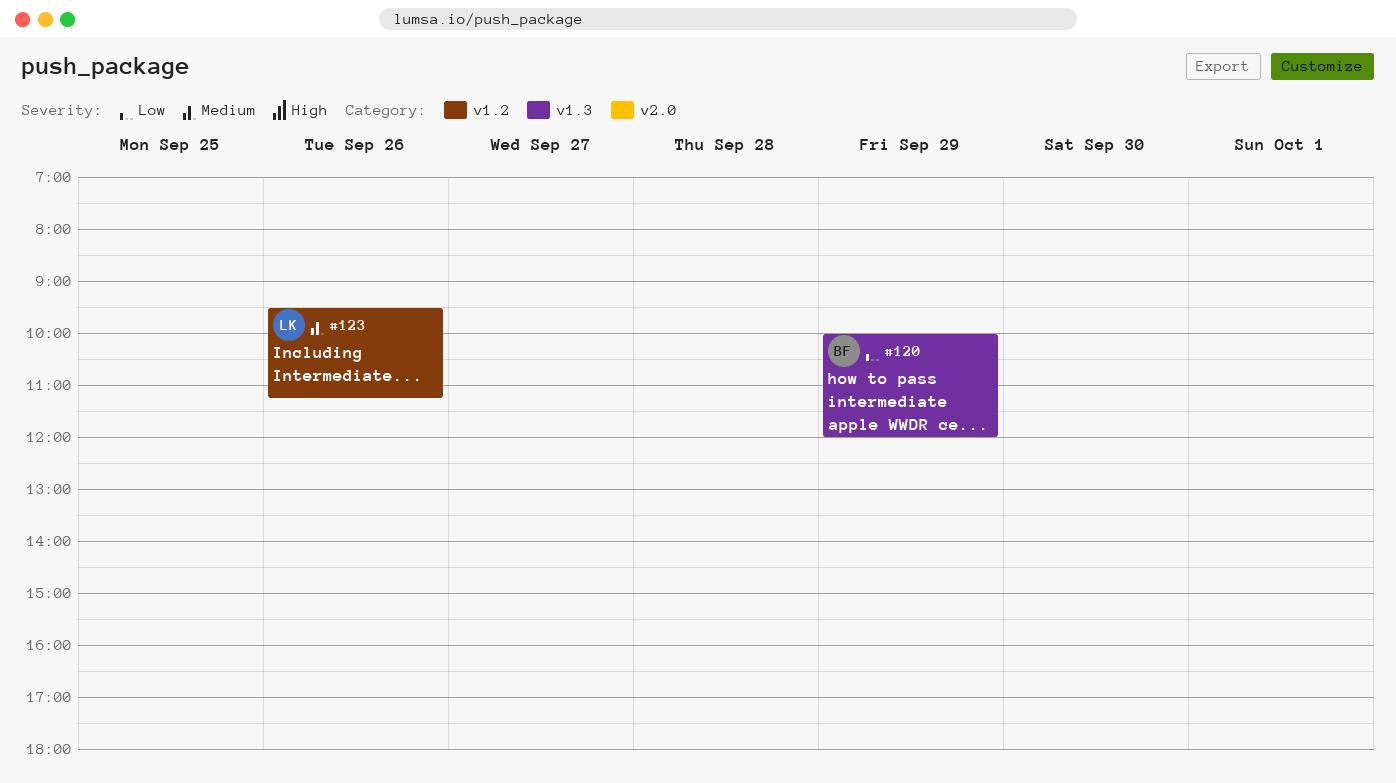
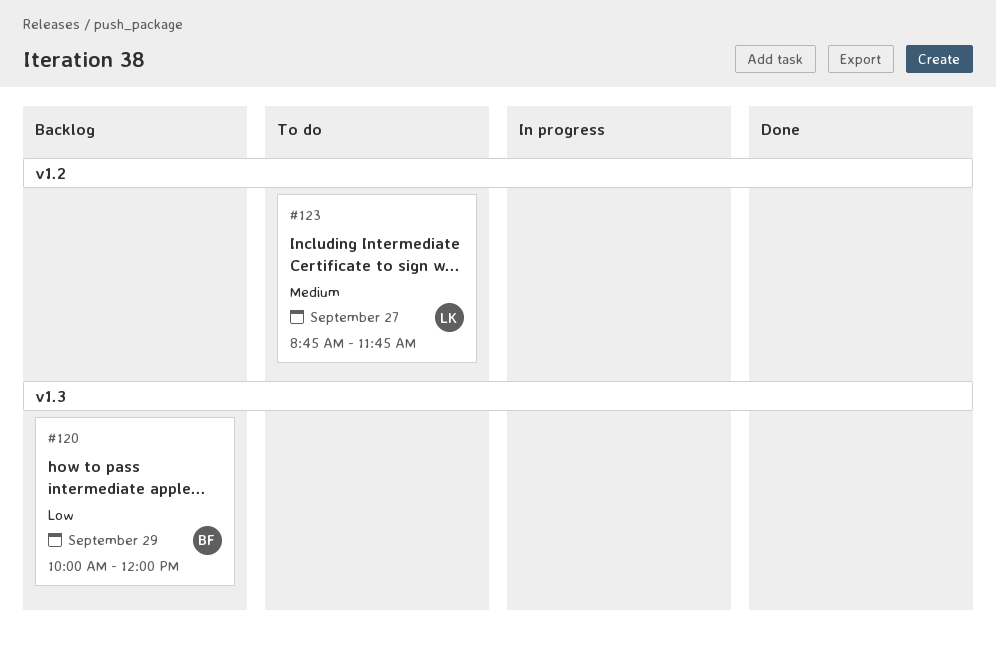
#123, day: Sep 26 -> Sep 27
#123, begins: 09:30 -> 08:45
#123, ends: 11:15 -> 11:45

